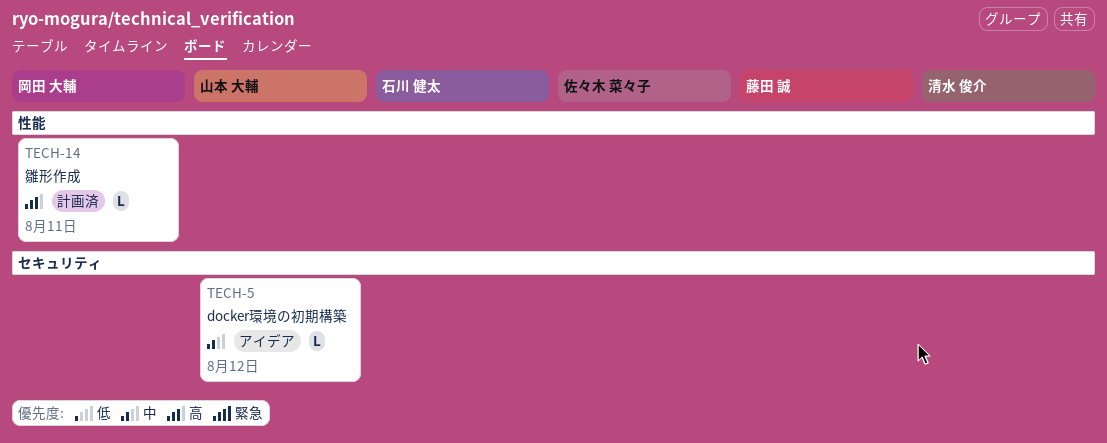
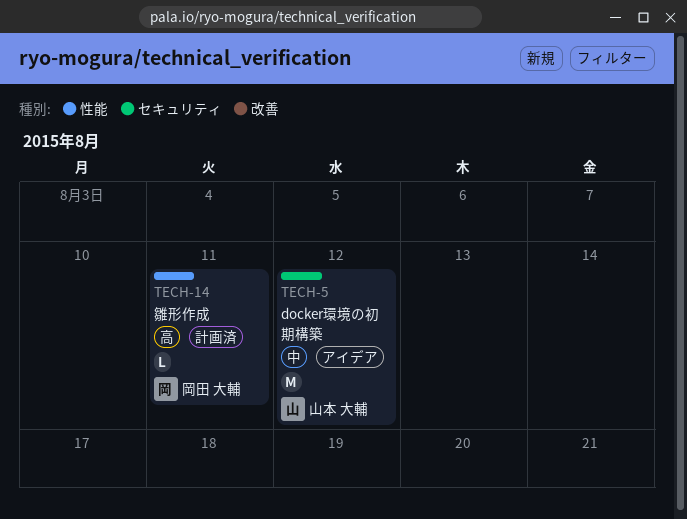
TECH-5, estimate: L -> M

